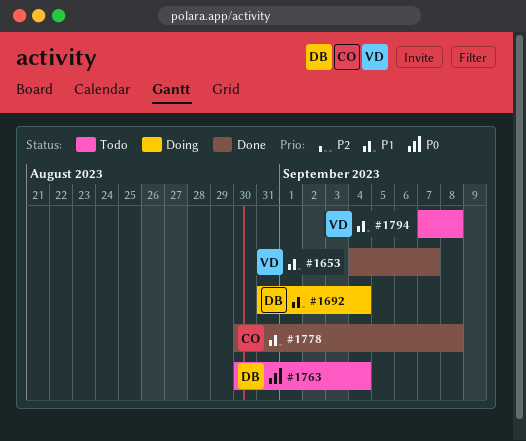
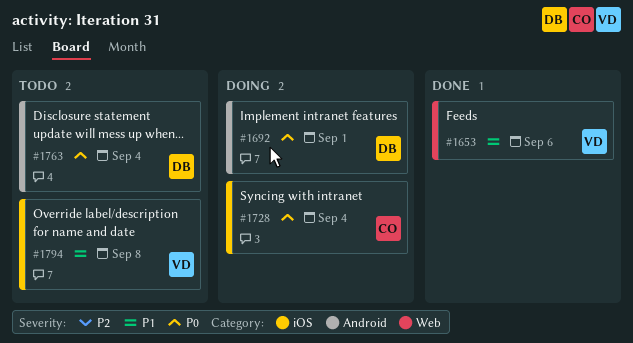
#1653, due: Sep 7 -> Sep 6
#1692, priority: P1 -> P0
#1692, due: Sep 4 -> Sep 1
#1728: none -> present
#1778: present -> none

